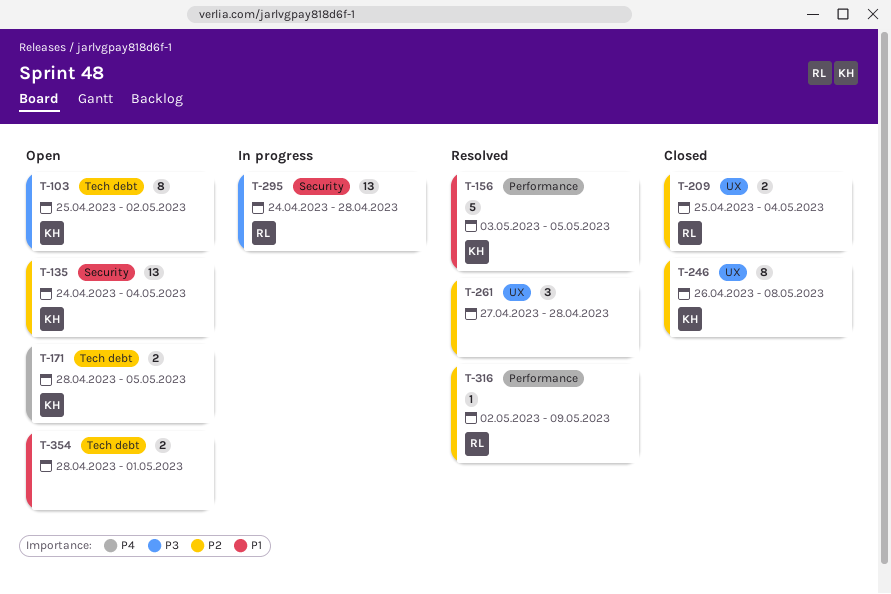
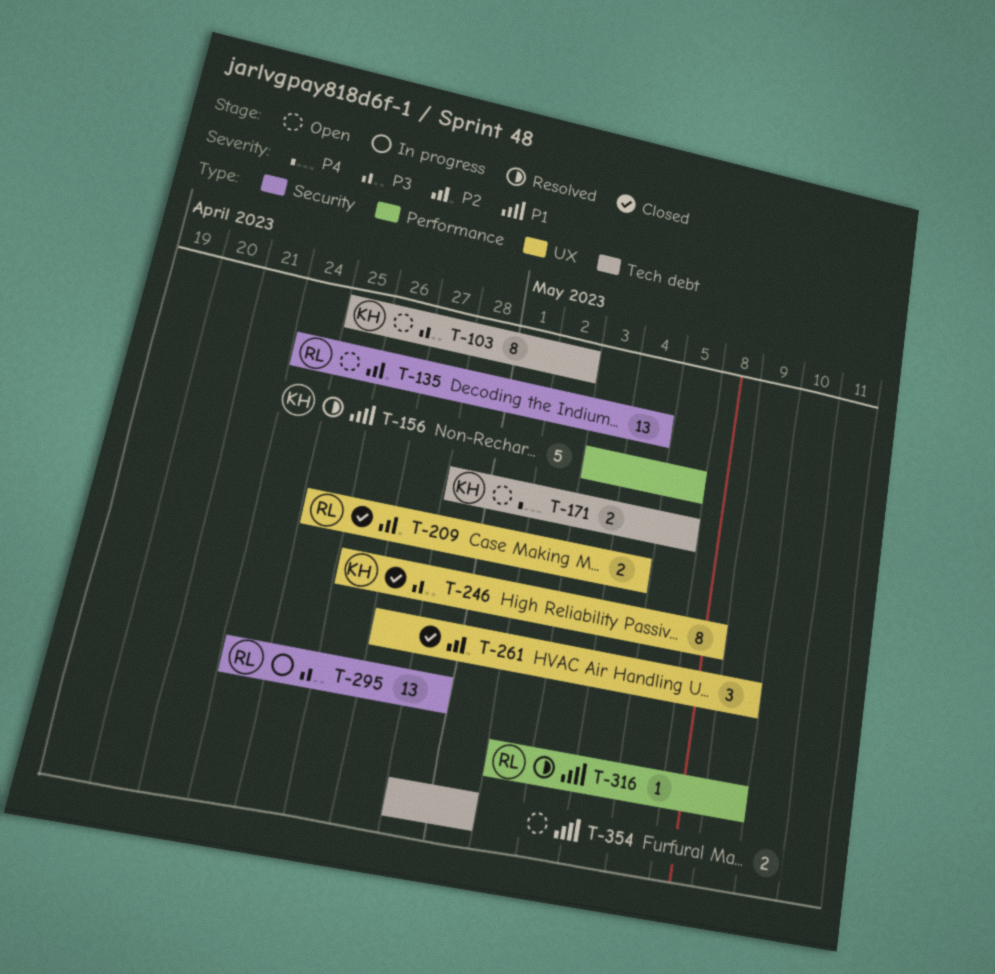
T-135, owner: KH -> RL
T-246, priority: P2 -> P3
T-261, status: Resolved -> Closed
T-261, due: Apr 28 -> May 9
T-316, priority: P2 -> P1

